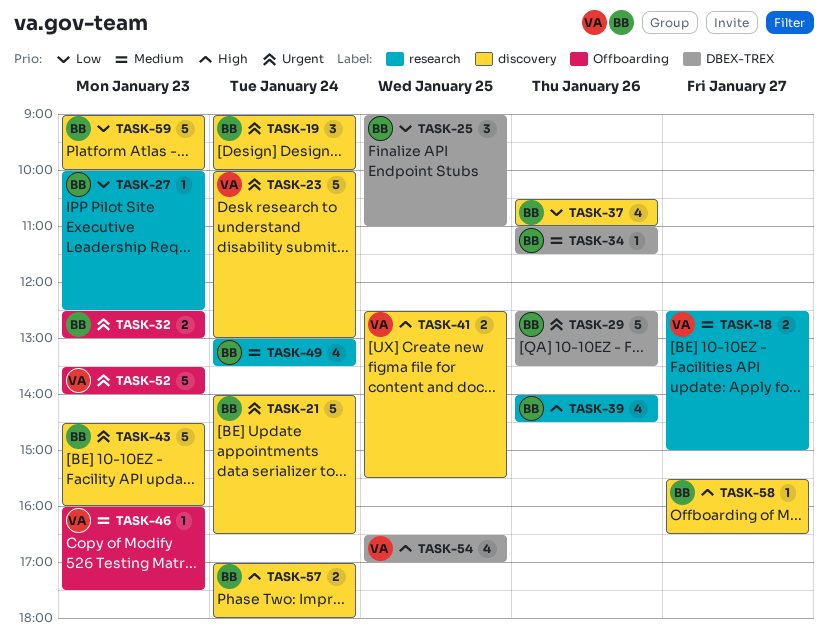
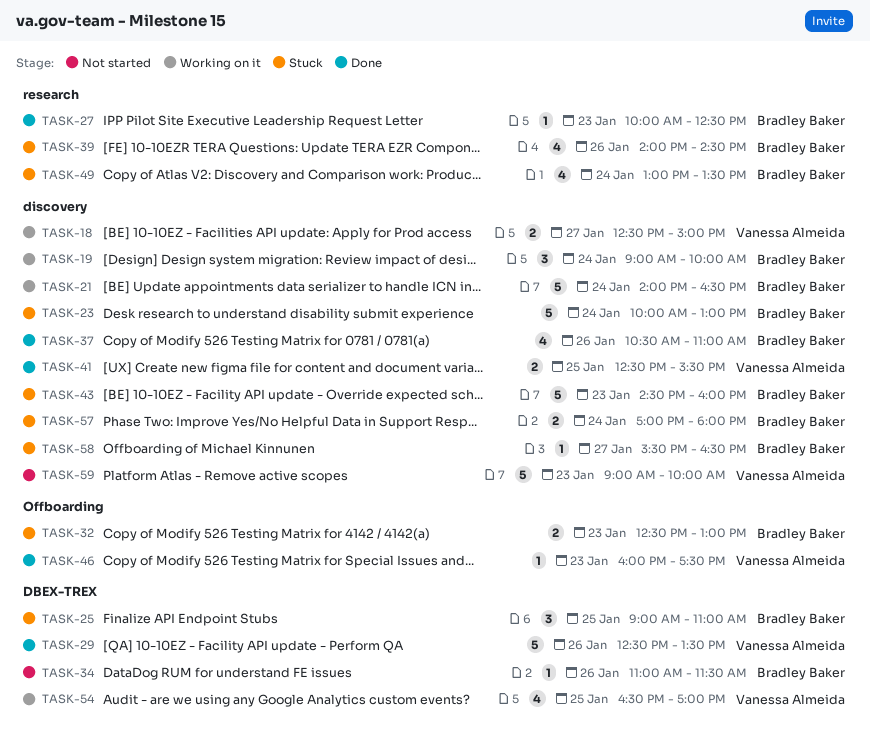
TASK-18, label: research -> discovery
TASK-23, owner: Vanessa Almeida -> Bradley Baker
TASK-29, owner: Bradley Baker -> Vanessa Almeida
TASK-52: present -> none
TASK-59, owner: Bradley Baker -> Vanessa Almeida

